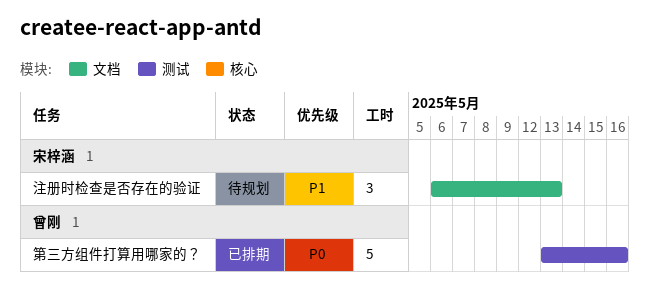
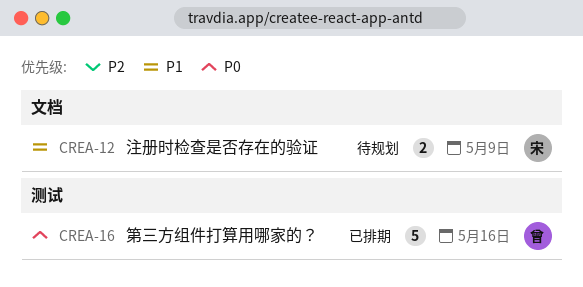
注册时检查是否存在的验证, estimate: 3 -> 2
注册时检查是否存在的验证, due: May 13 -> May 9

